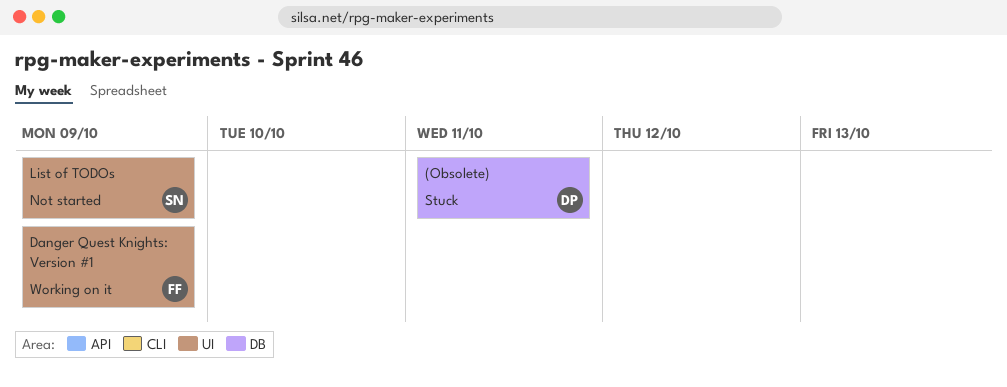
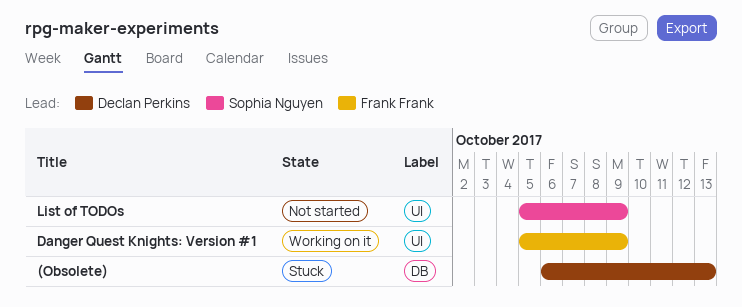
(Obsolete), due: Oct 11 -> Oct 13

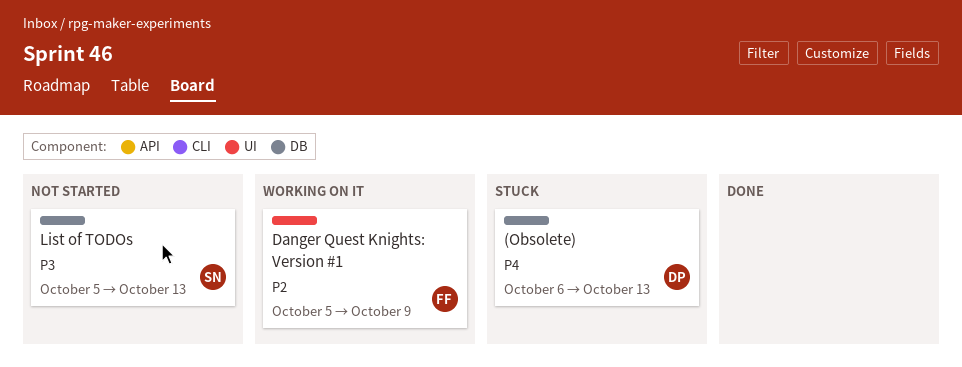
List of TODOs, label: UI -> DB
List of TODOs, due: Oct 9 -> Oct 13

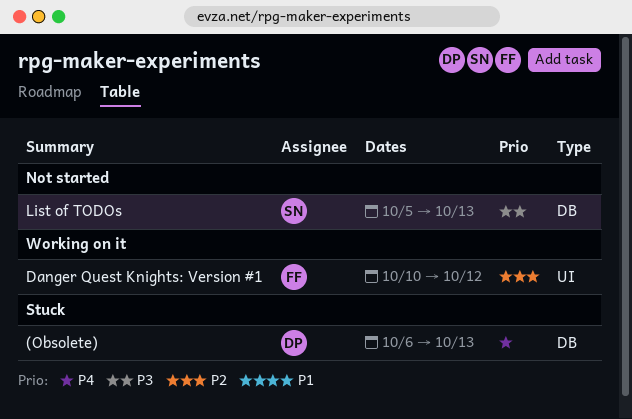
Danger Quest Knights: Version #1, start: Oct 5 -> Oct 10
Danger Quest Knights: Version #1, due: Oct 9 -> Oct 12

